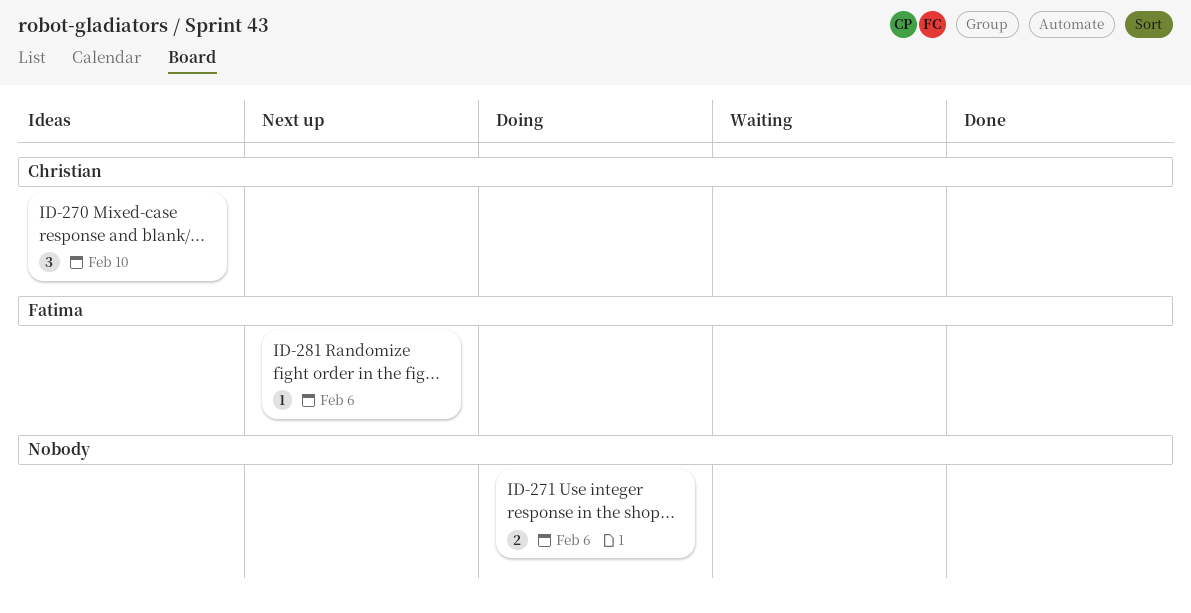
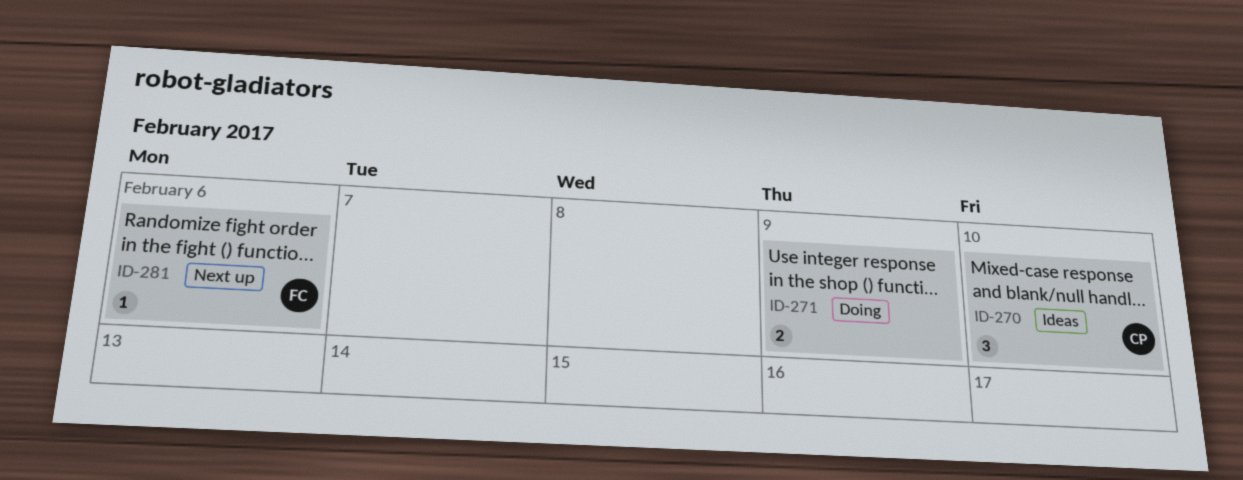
ID-271, due: Feb 6 -> Feb 9

